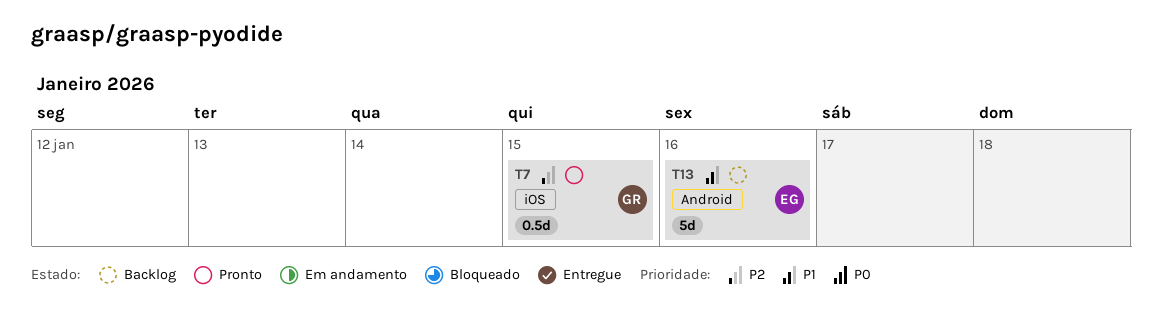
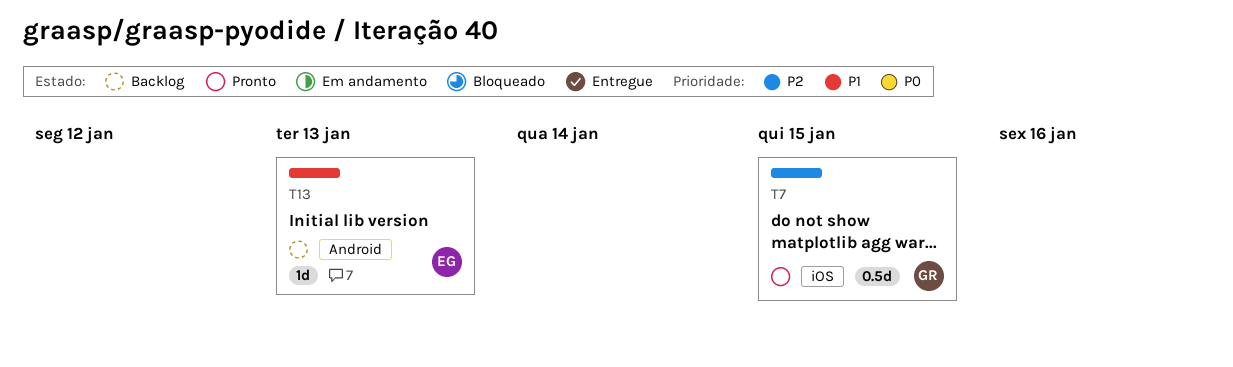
T13, estimate: 5d -> 1d
T13, due: Jan 16 -> Jan 13

